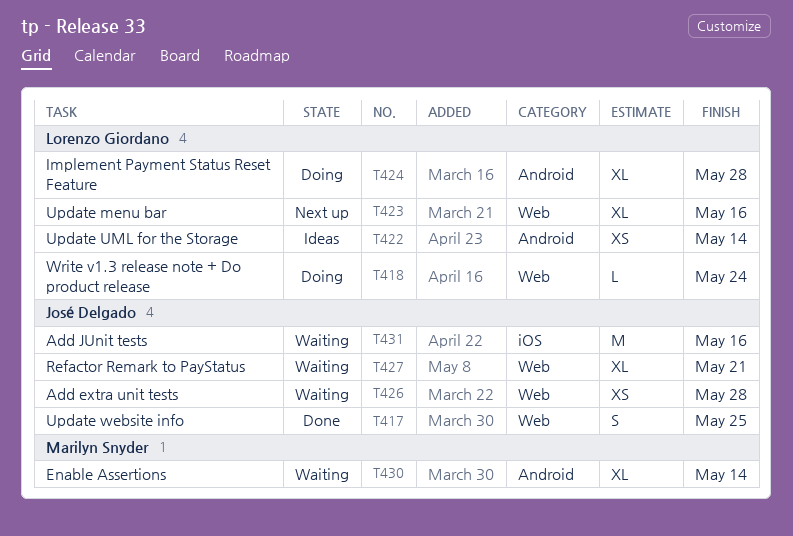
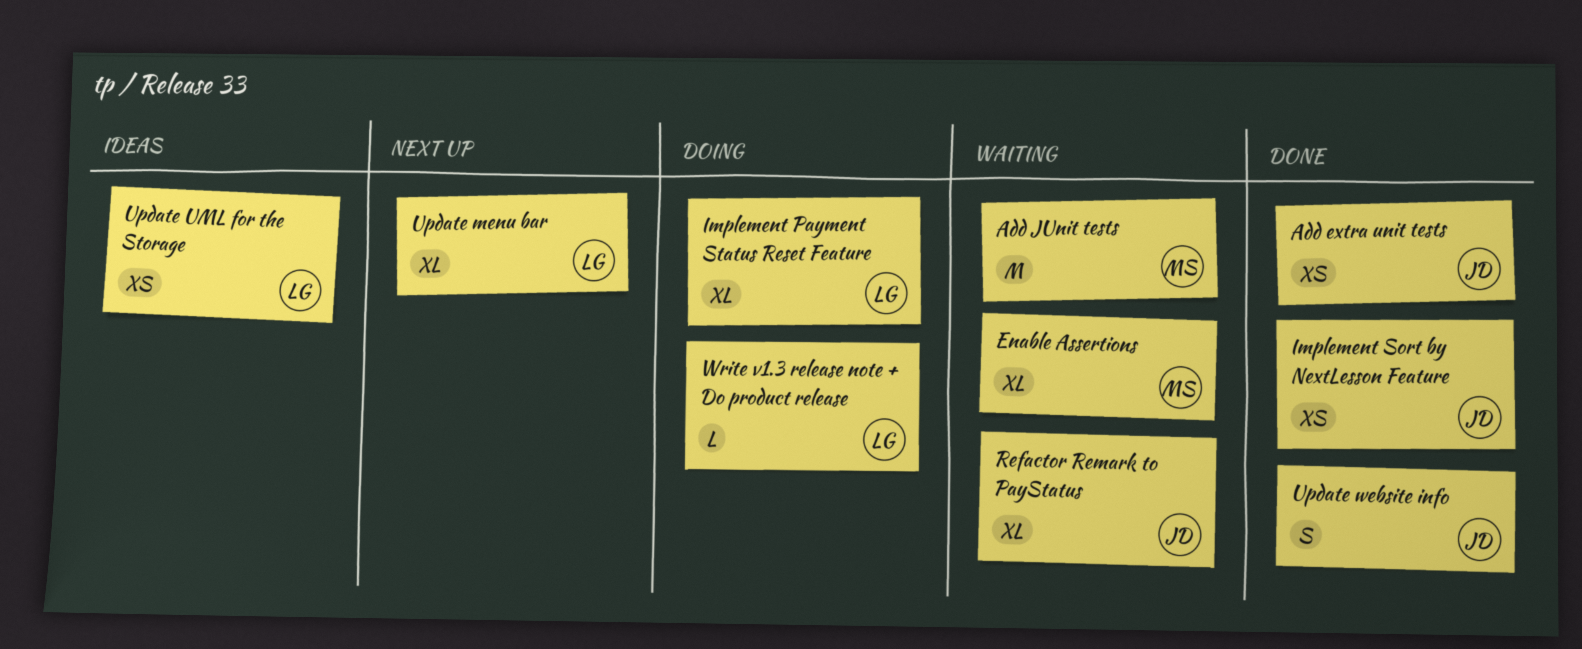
Add extra unit tests, status: Waiting -> Done
Add JUnit tests, owner: José Delgado -> Marilyn Snyder
Implement Sort by NextLesson Feature: none -> present

